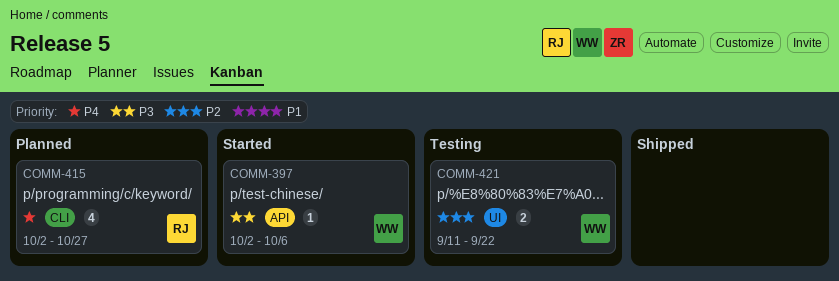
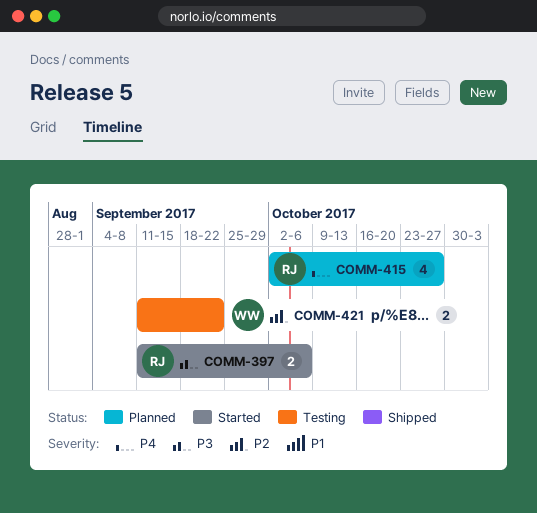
COMM-397, owner: WW -> RJ
COMM-397, estimate: 1 -> 2
COMM-397, start: Oct 2 -> Sep 11

